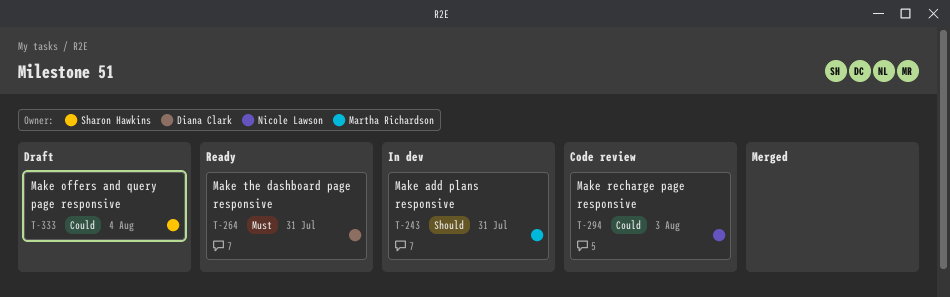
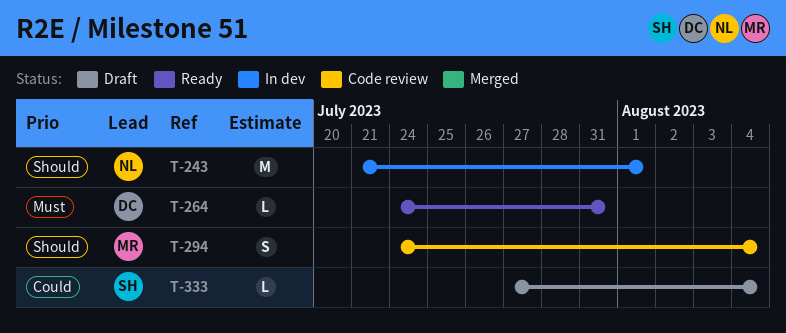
T-243, owner: Martha Richardson -> Nicole Lawson
T-243, due: Jul 31 -> Aug 1
T-294, owner: Nicole Lawson -> Martha Richardson
T-294, priority: Could -> Should
T-294, due: Aug 3 -> Aug 4

